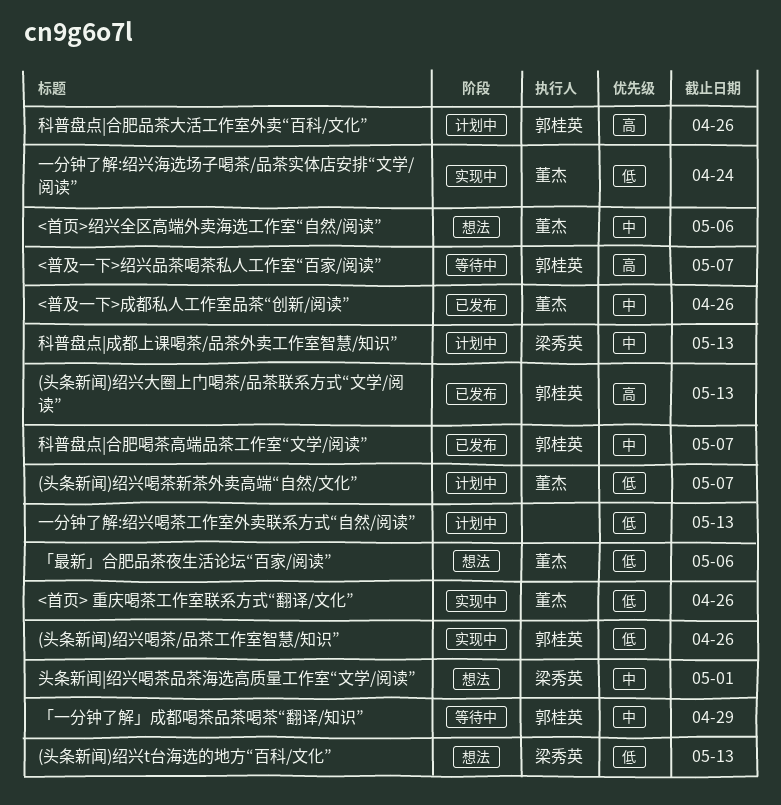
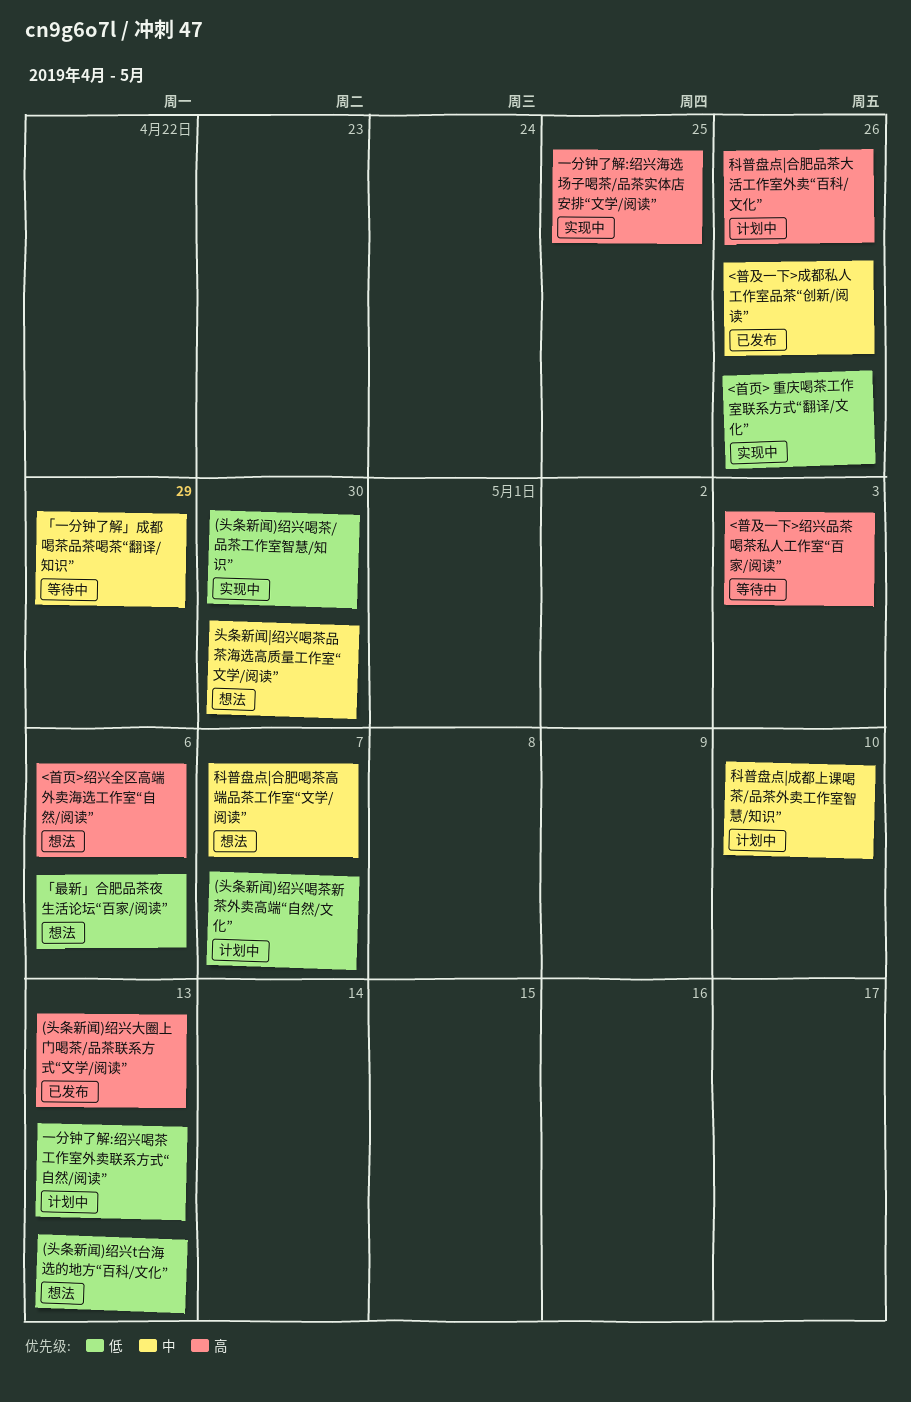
(头条新闻)绍兴喝茶/品茶工作室智慧/知识”, due: Apr 26 -> Apr 30
<普及一下>绍兴品茶喝茶私人工作室“百家/阅读”, due: May 7 -> May 3
<首页>绍兴全区高端外卖海选工作室“自然/阅读”, priority: 中 -> 高
一分钟了解:绍兴海选场子喝茶/品茶实体店安排“文学/阅读”, priority: 低 -> 高
一分钟了解:绍兴海选场子喝茶/品茶实体店安排“文学/阅读”, due: Apr 24 -> Apr 25
头条新闻|绍兴喝茶品茶海选高质量工作室“文学/阅读”, due: May 1 -> Apr 30
科普盘点|合肥喝茶高端品茶工作室“文学/阅读”, status: 已发布 -> 想法
科普盘点|成都上课喝茶/品茶外卖工作室智慧/知识”, due: May 13 -> May 10

